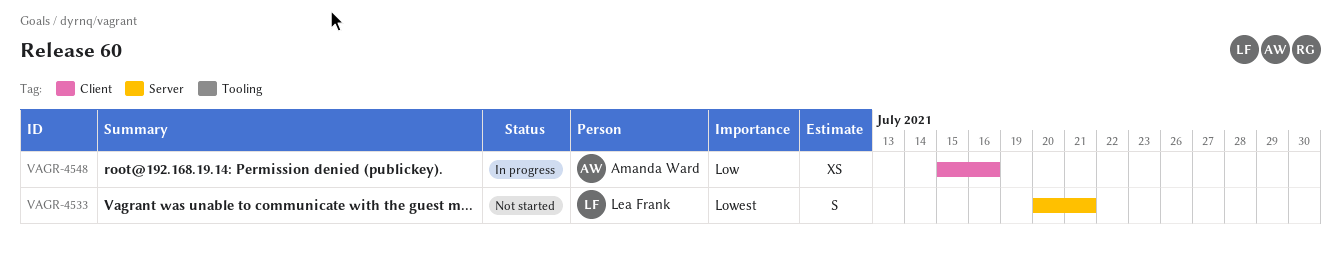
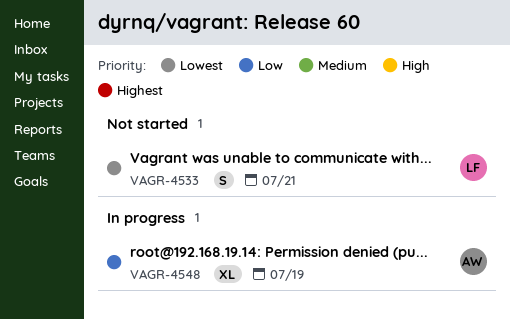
VAGR-4548, estimate: XS -> XL
VAGR-4548, due: Jul 16 -> Jul 19

